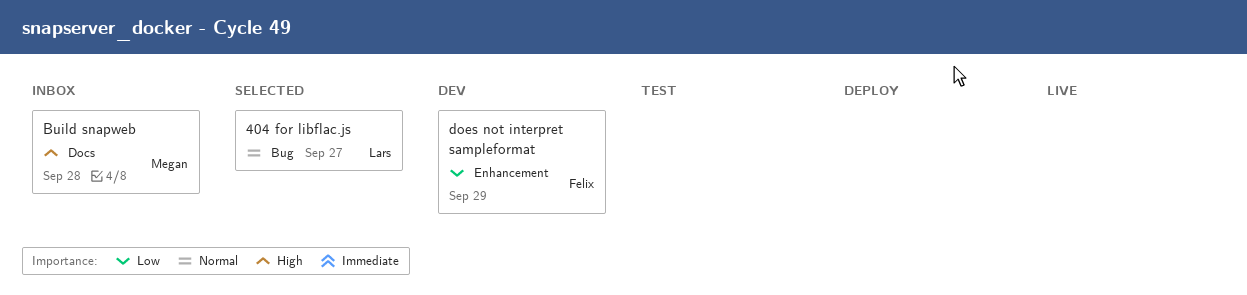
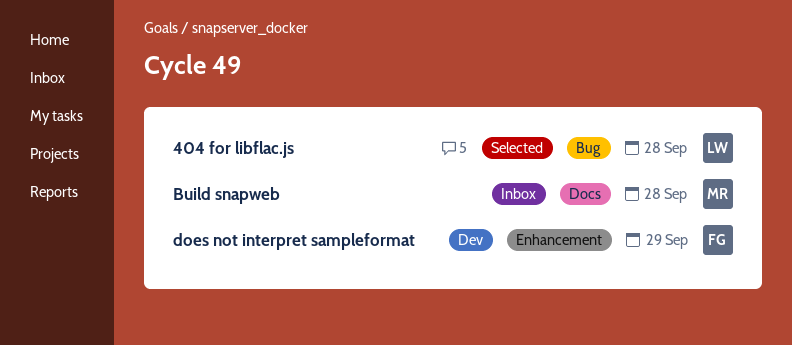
404 for libflac.js, due: Sep 27 -> Sep 28

